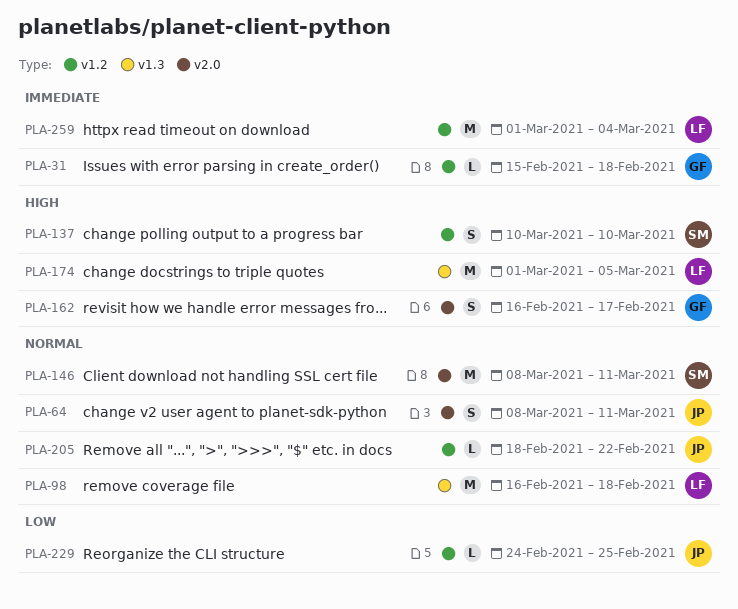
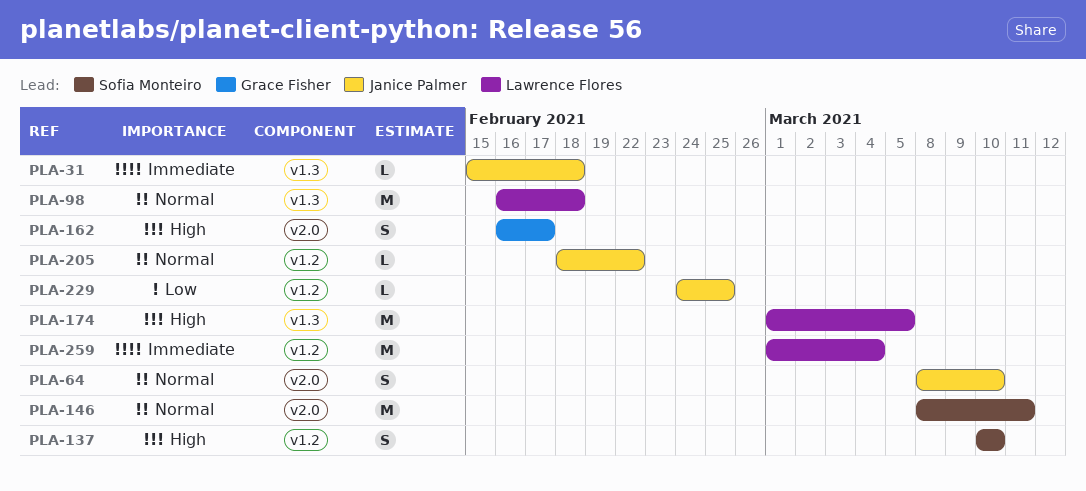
PLA-31, owner: Grace Fisher -> Janice Palmer
PLA-31, label: v1.2 -> v1.3
PLA-64, due: Mar 11 -> Mar 10

